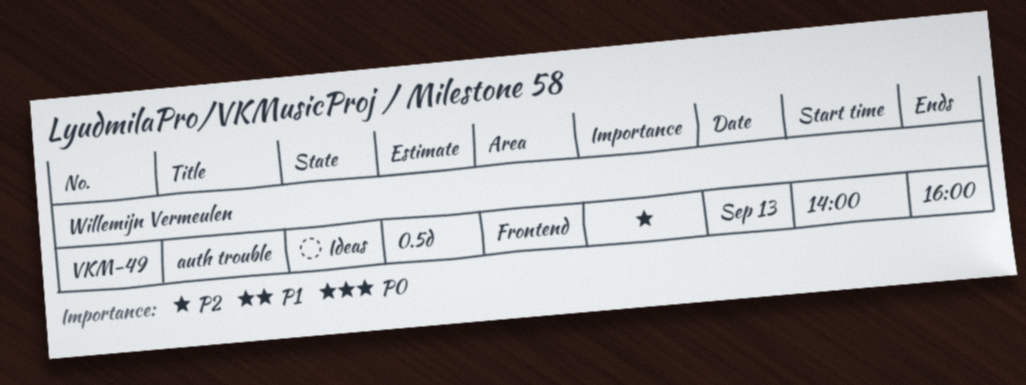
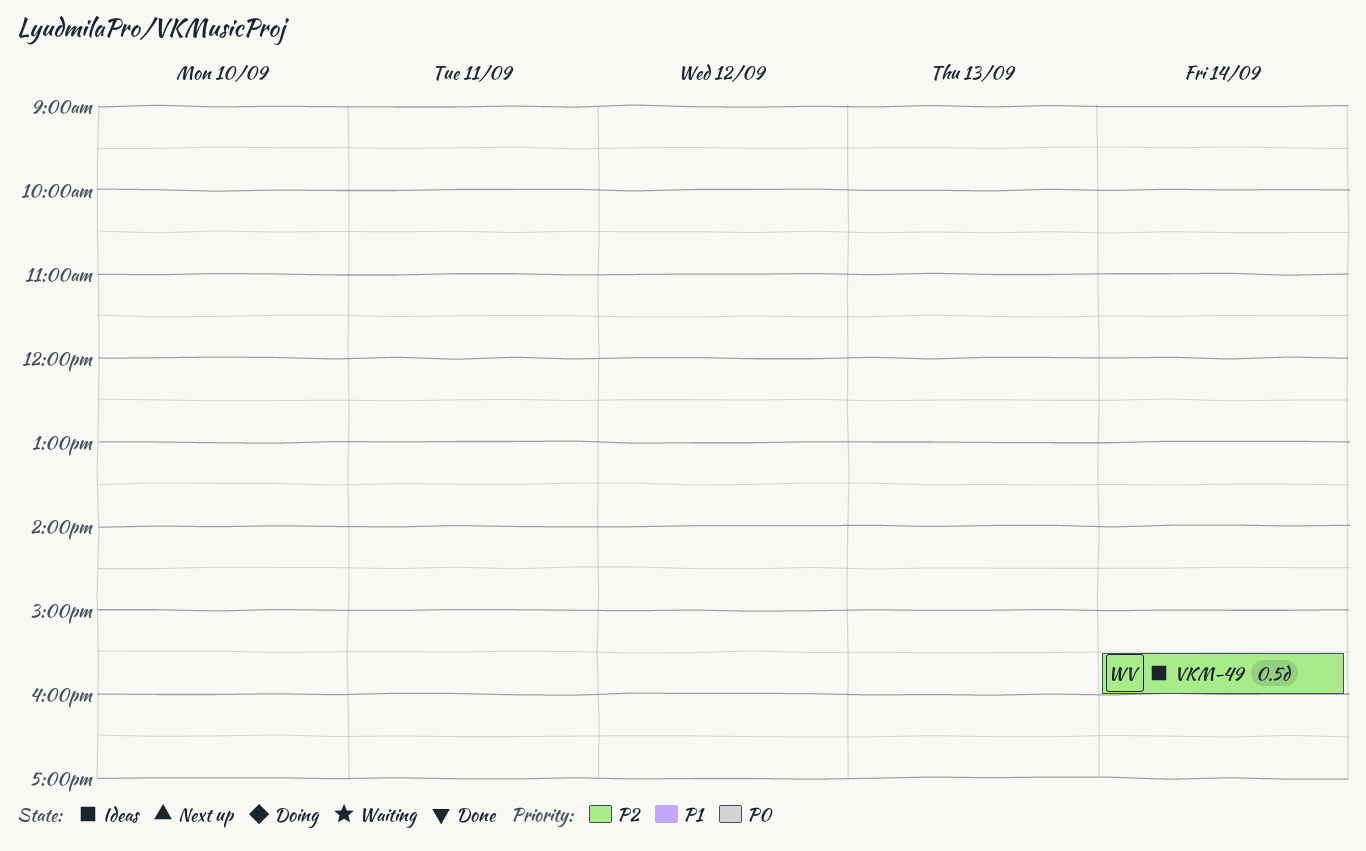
VKM-49, day: Sep 13 -> Sep 14
VKM-49, begins: 14:00 -> 15:30

